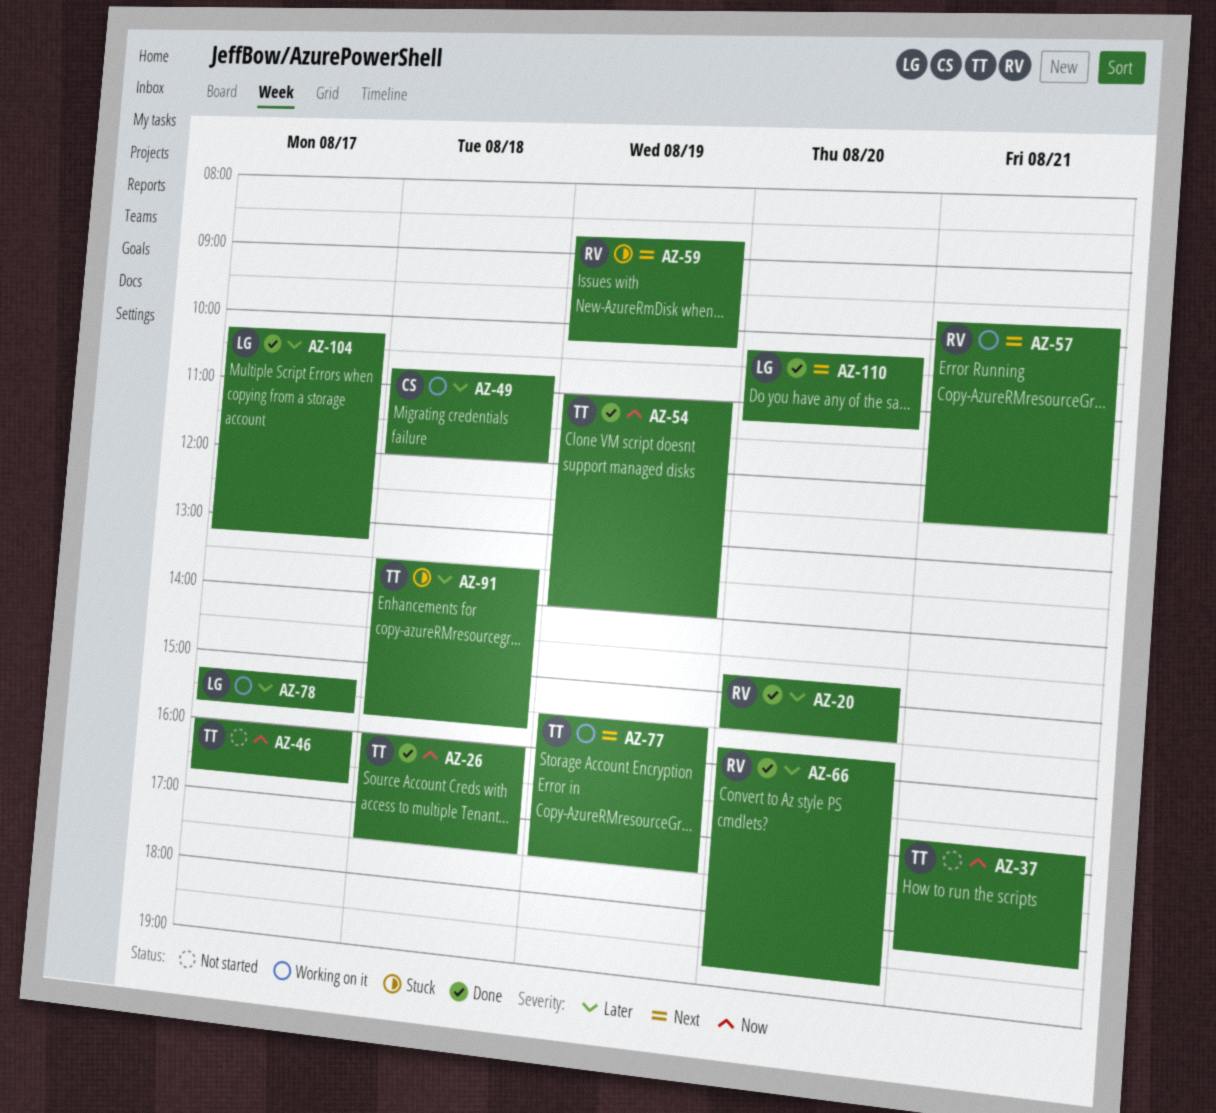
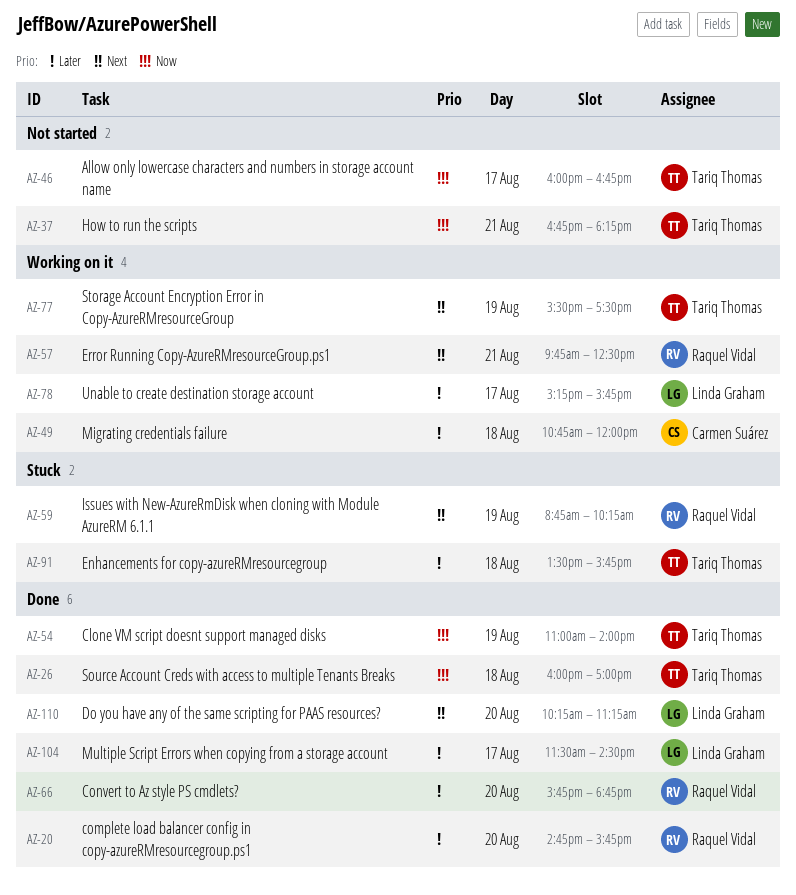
AZ-20, ends: 15:30 -> 15:45
AZ-26, ends: 17:30 -> 17:00
AZ-104, begins: 10:15 -> 11:30
AZ-104, ends: 13:15 -> 14:30

